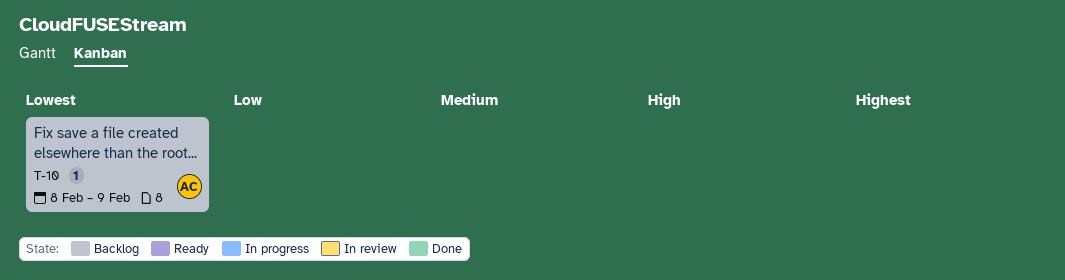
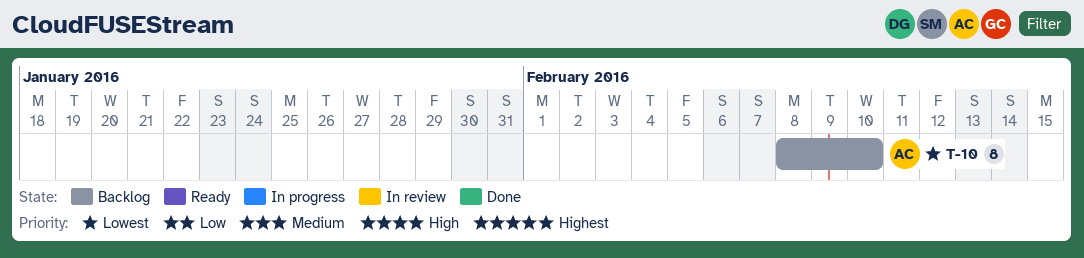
T-10, estimate: 1 -> 8
T-10, due: Feb 9 -> Feb 10

